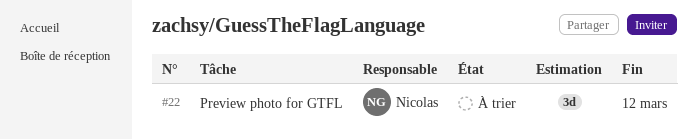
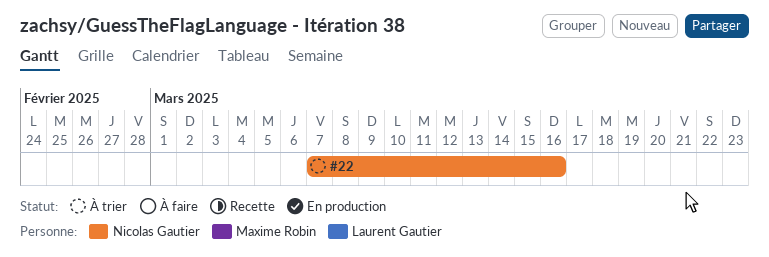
#22, due: Mar 12 -> Mar 16

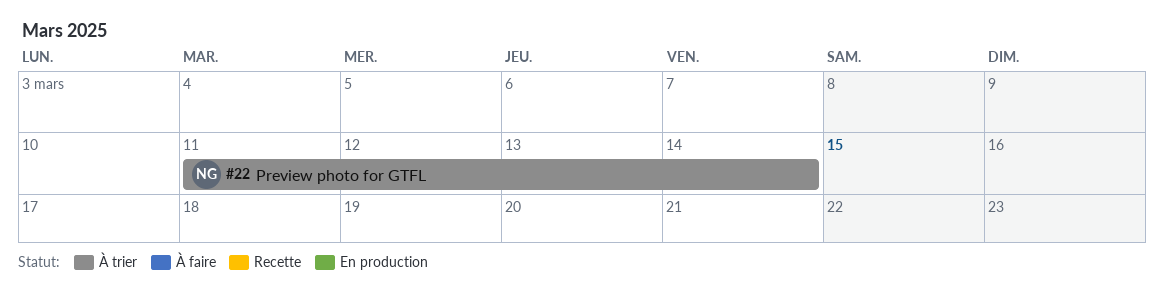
#22, start: Mar 7 -> Mar 11
#22, due: Mar 16 -> Mar 14

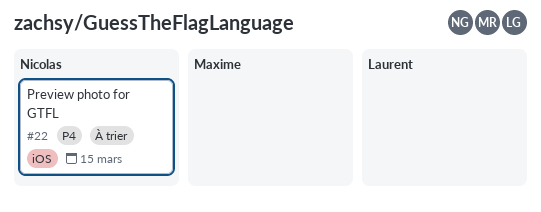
#22, due: Mar 14 -> Mar 15

